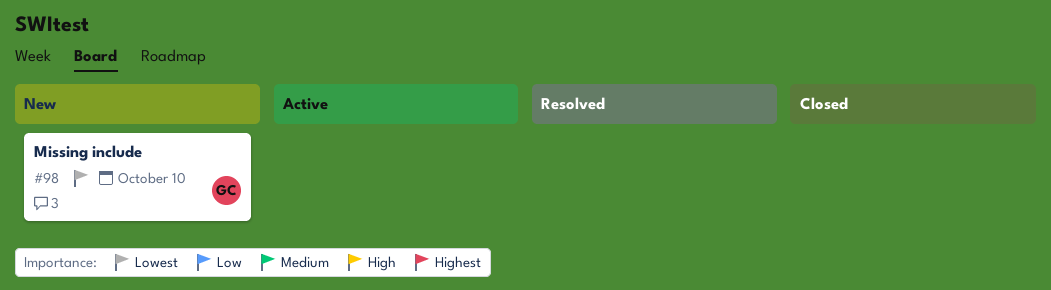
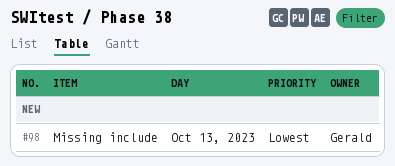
#98, day: Oct 10 -> Oct 13

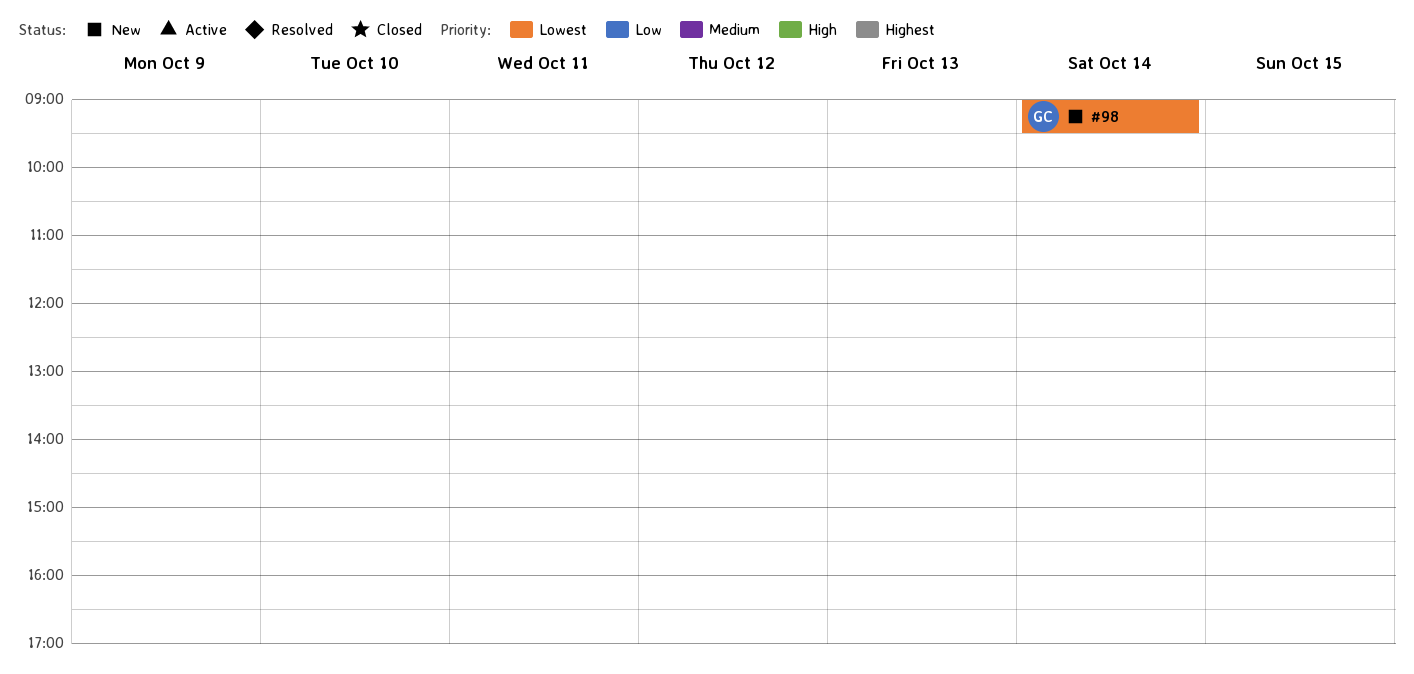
#98, day: Oct 13 -> Oct 14

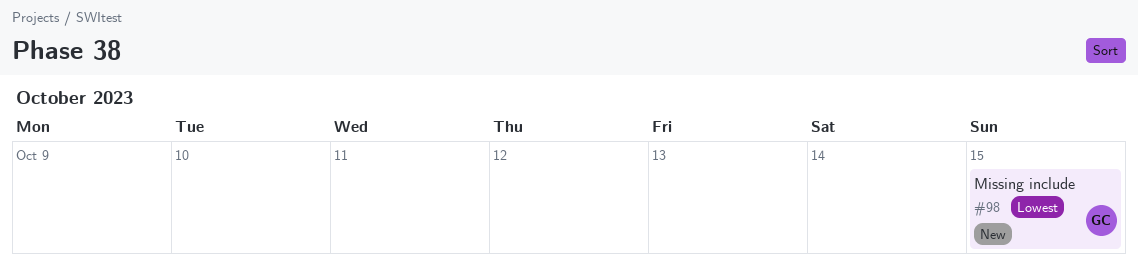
#98, day: Oct 14 -> Oct 15

